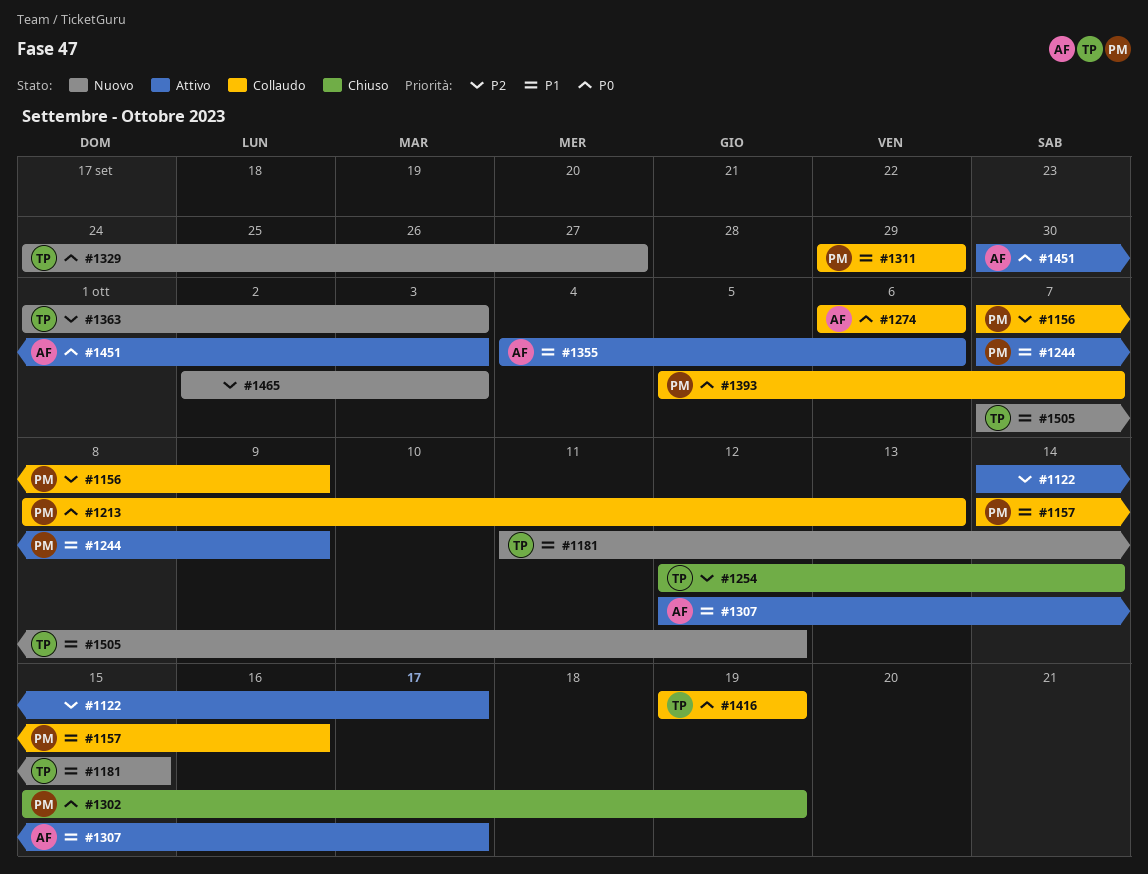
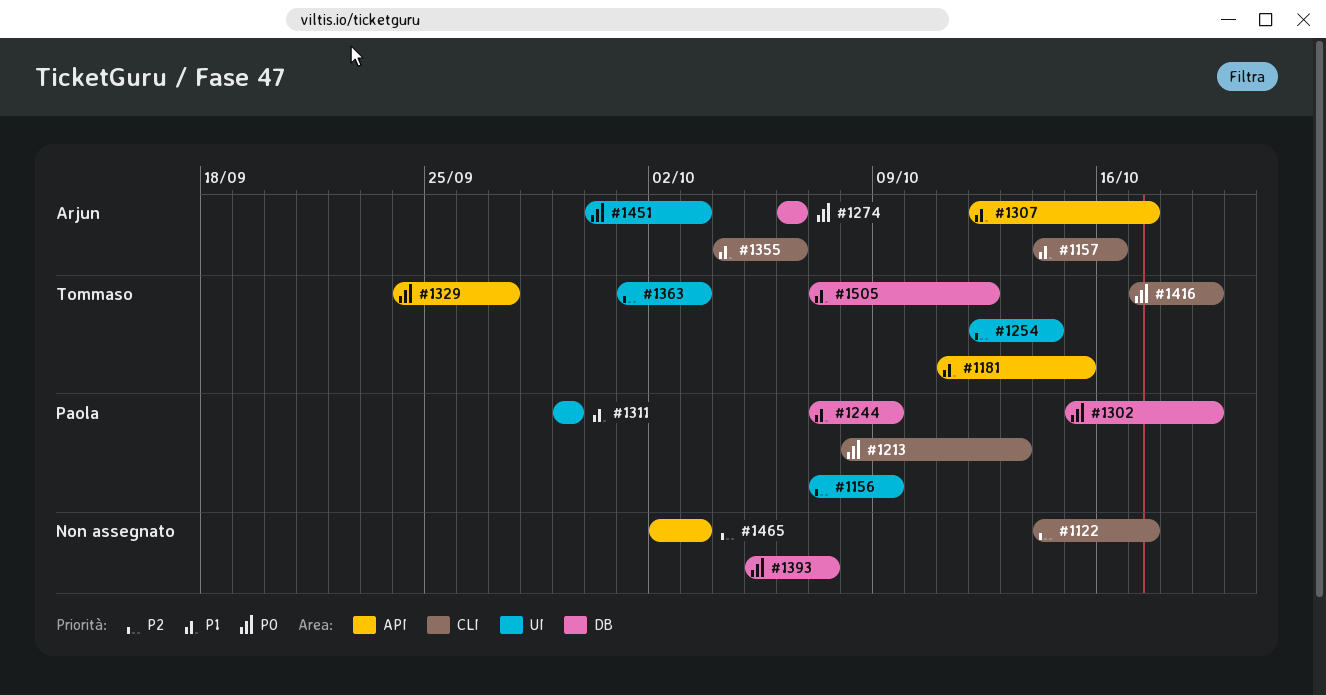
#1157, owner: Paola -> Arjun
#1393, owner: Paola -> none
#1416, start: Oct 19 -> Oct 17

